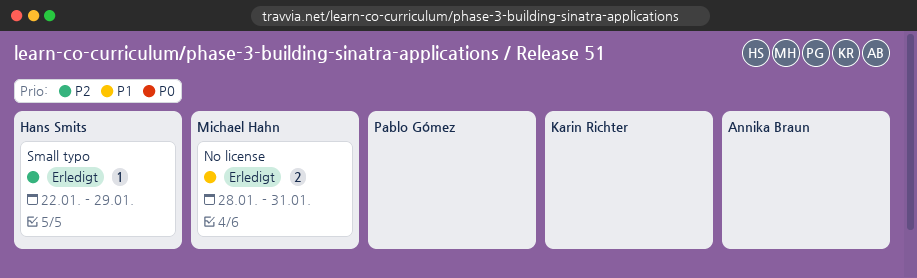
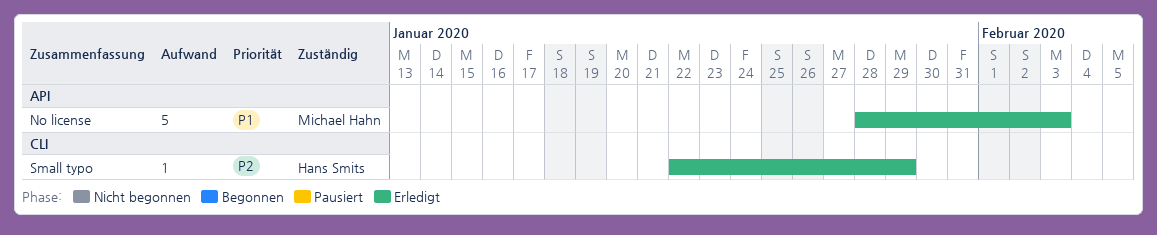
No license, estimate: 2 -> 5
No license, due: Jan 31 -> Feb 3

